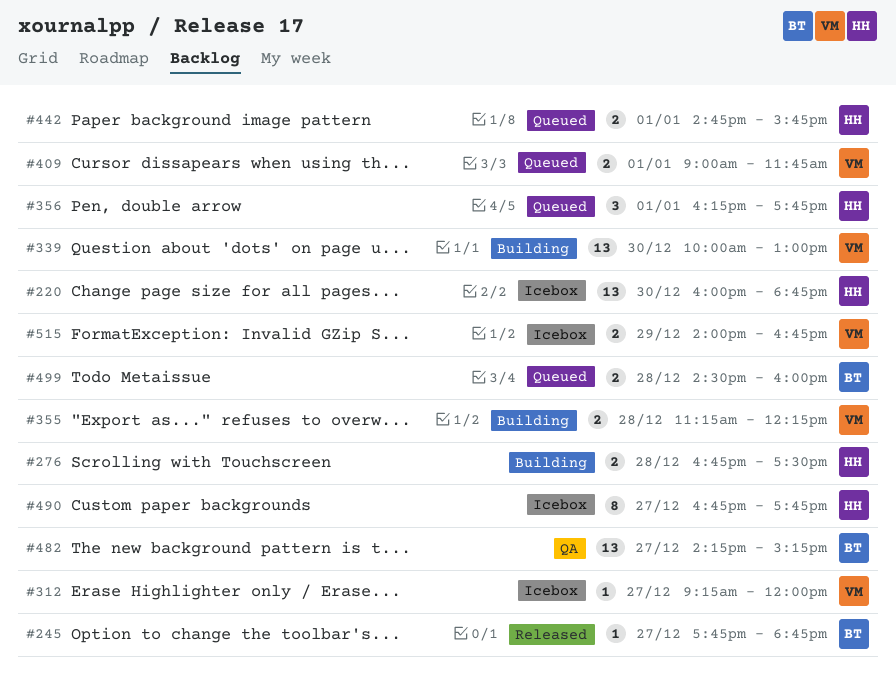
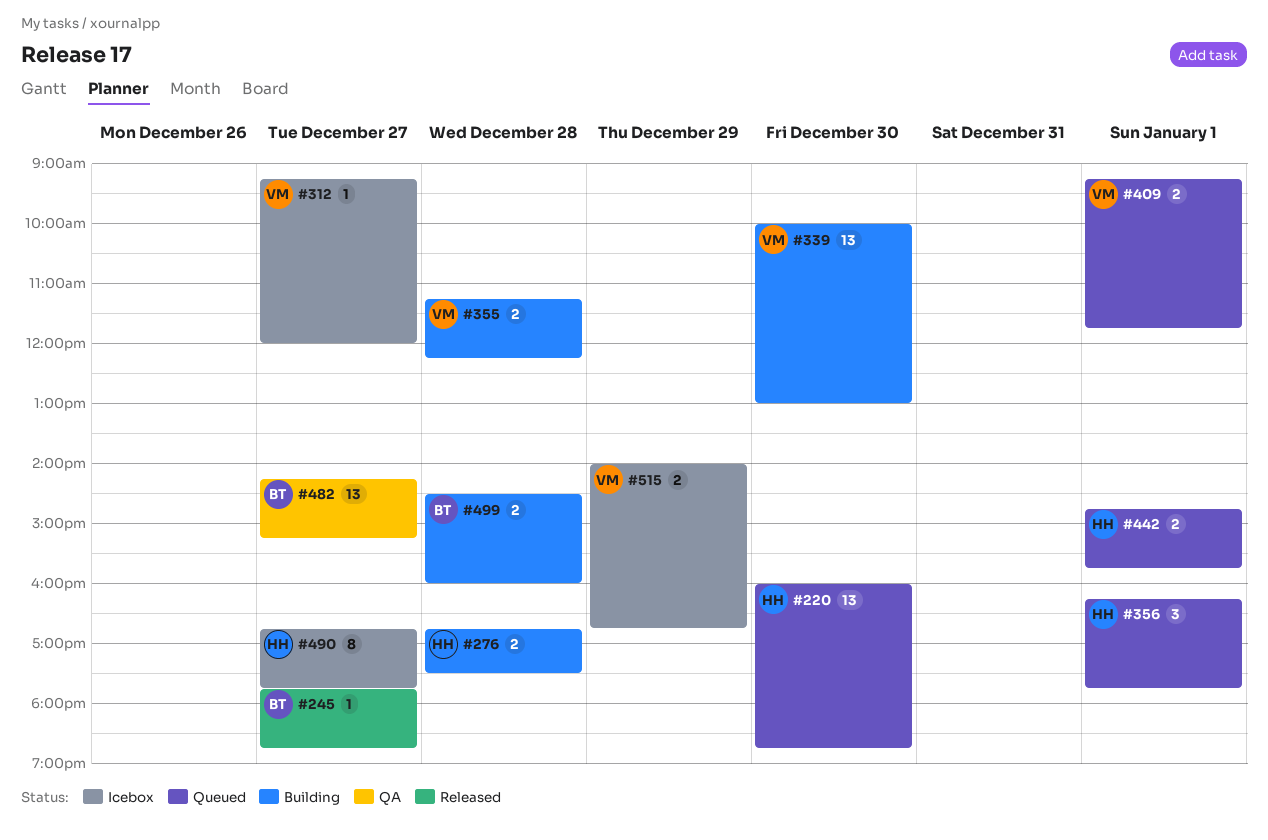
#220, status: Icebox -> Queued
#409, begins: 09:00 -> 09:15
#499, status: Queued -> Building

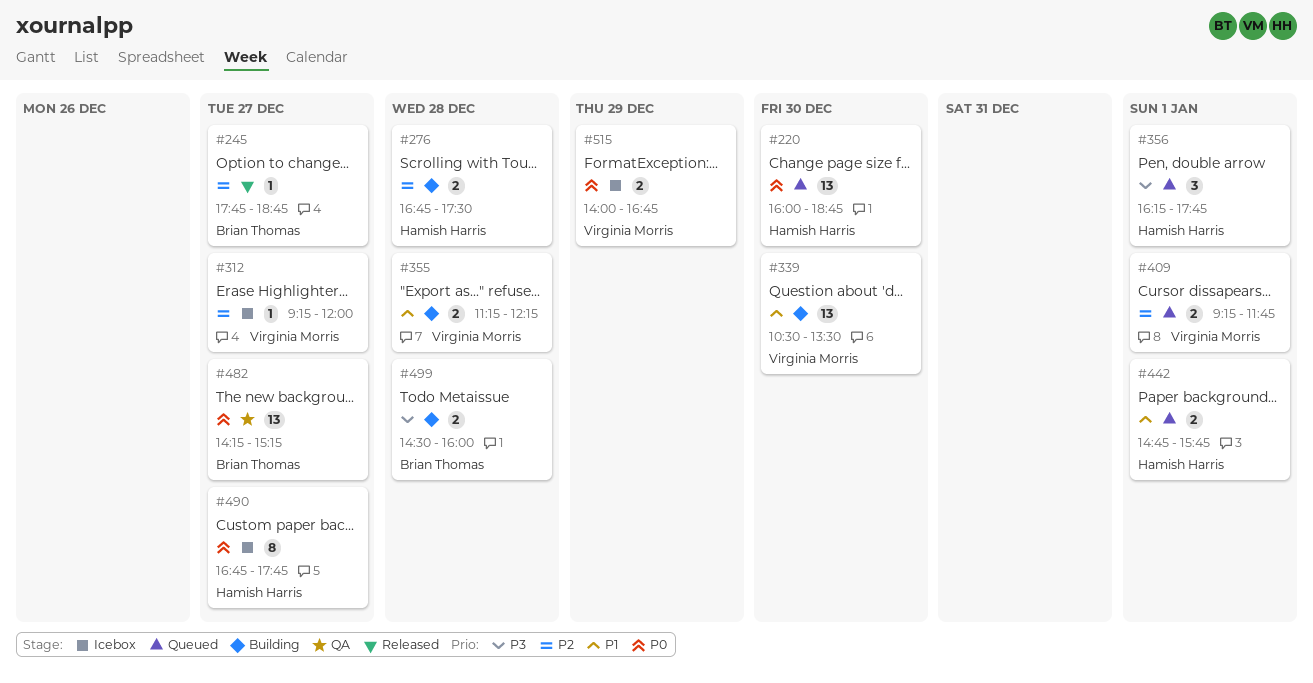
#339, begins: 10:00 -> 10:30
#339, ends: 13:00 -> 13:30

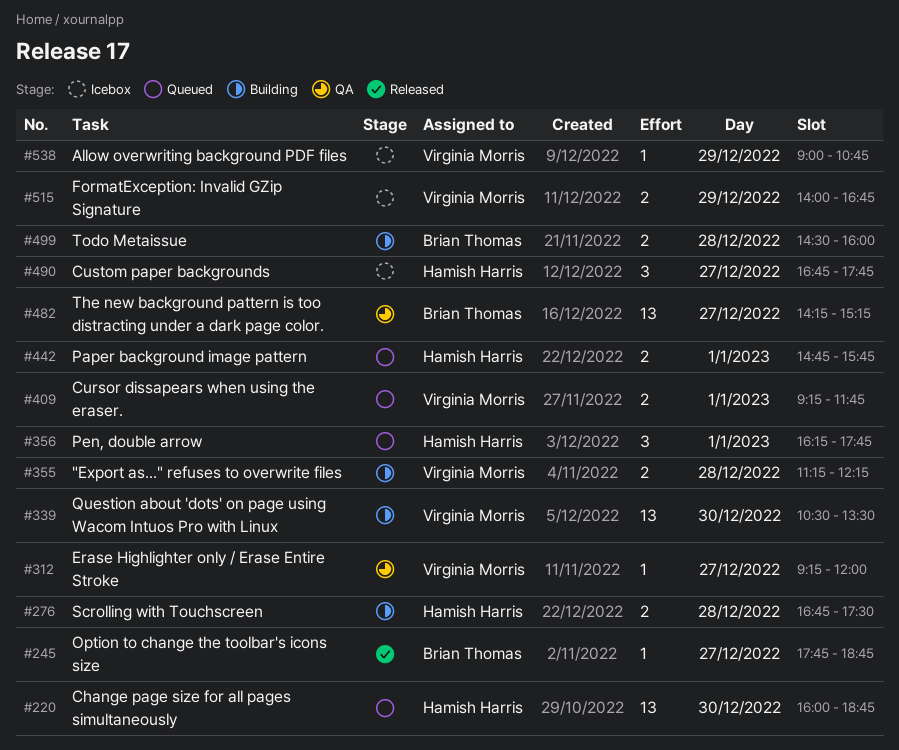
#312, status: Icebox -> QA
#490, estimate: 8 -> 3
#538: none -> present

